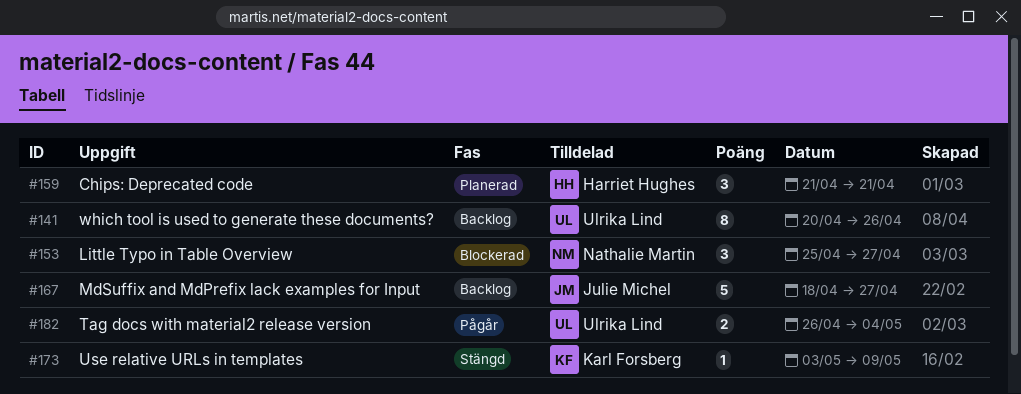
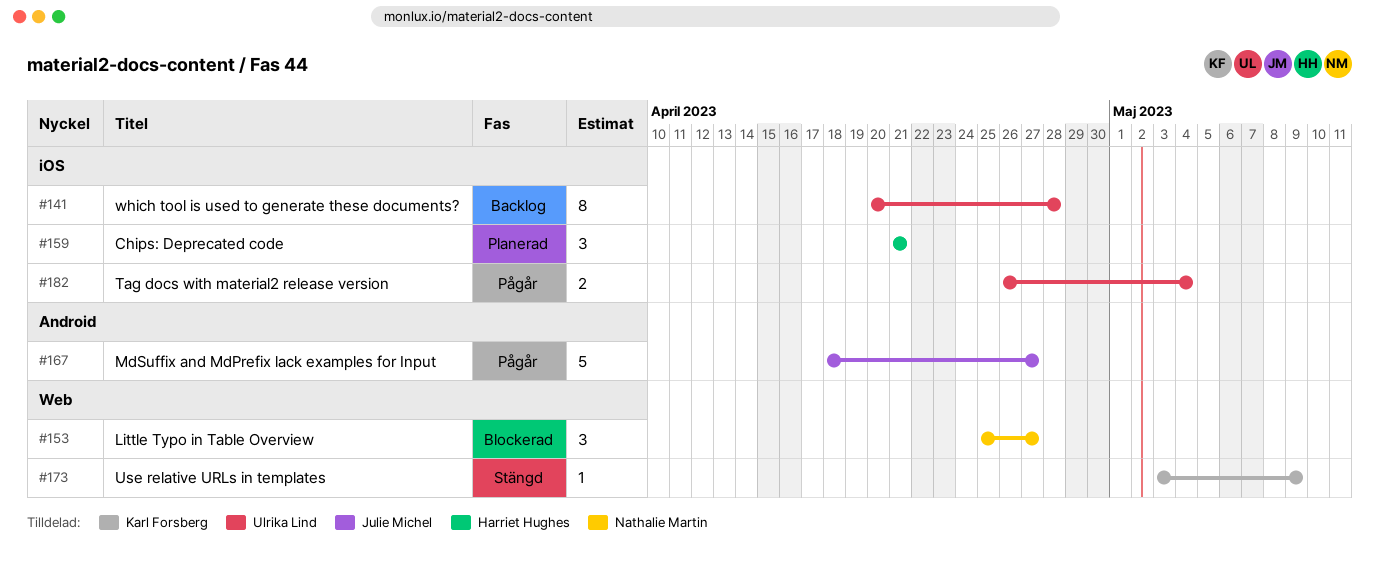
#141, due: Apr 26 -> Apr 28
#167, status: Backlog -> Pågår

